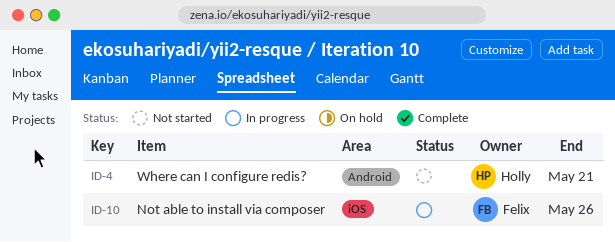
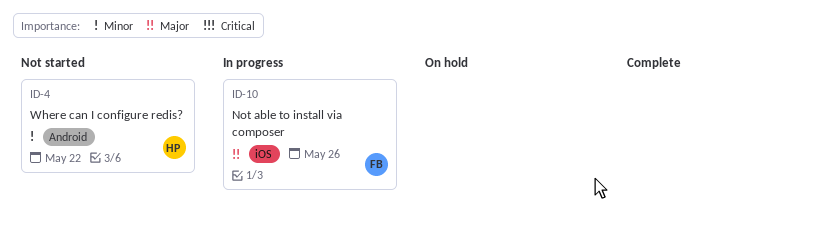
ID-4, due: May 21 -> May 22

